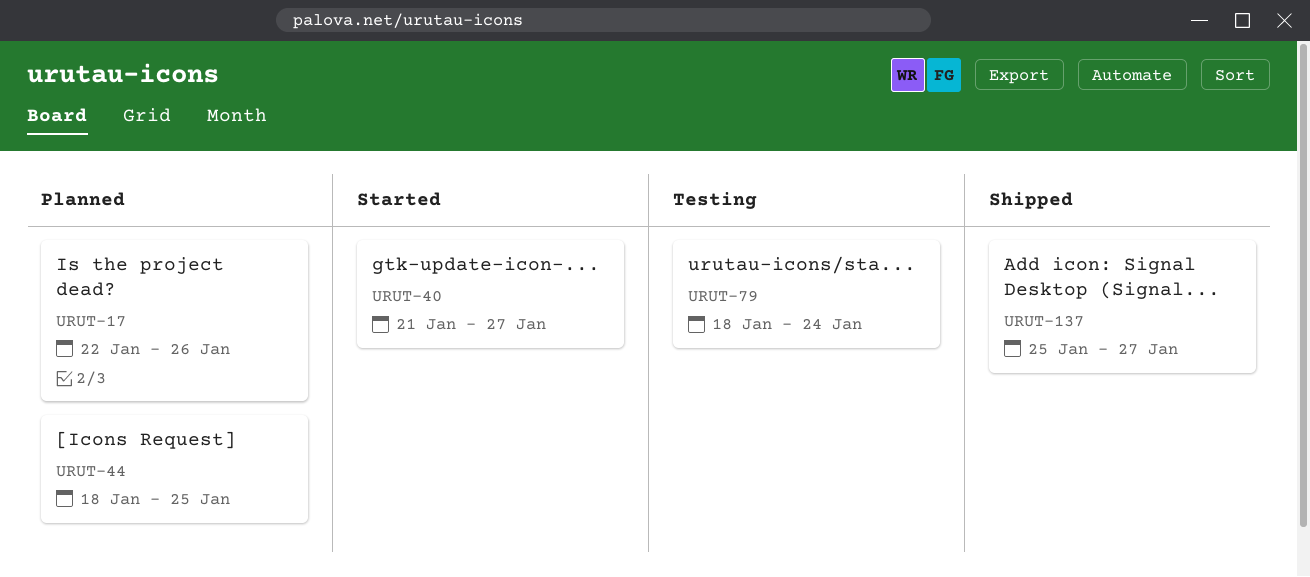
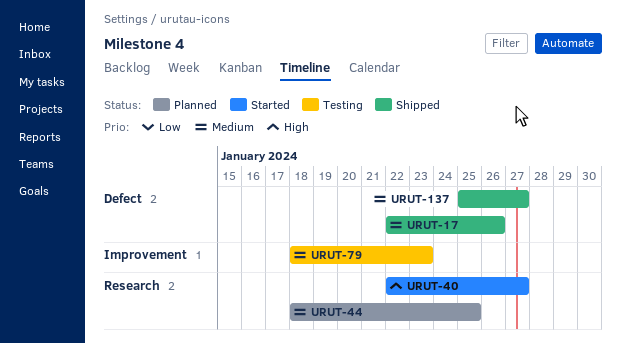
URUT-17, status: Planned -> Shipped
URUT-40, start: Jan 21 -> Jan 22
URUT-79, due: Jan 24 -> Jan 23

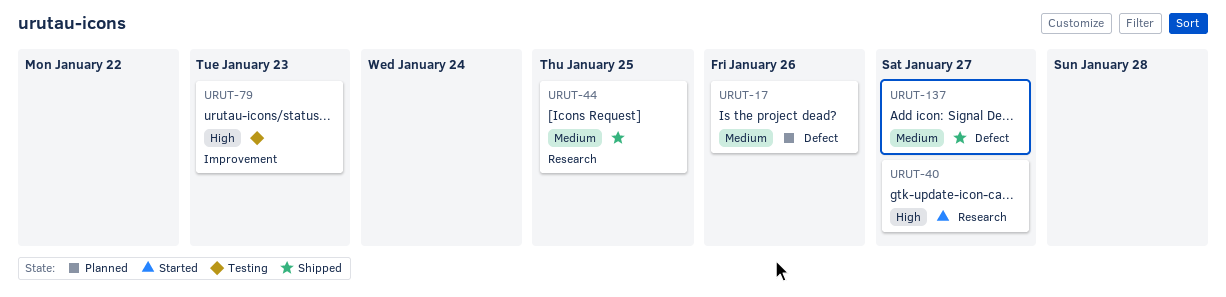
URUT-17, status: Shipped -> Planned
URUT-44, status: Planned -> Shipped
URUT-79, priority: Medium -> High

